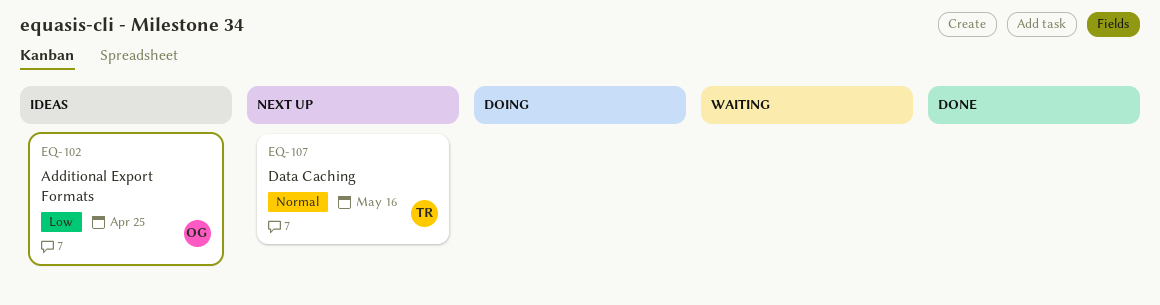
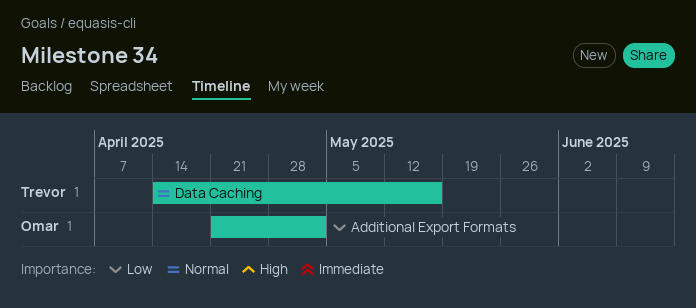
Additional Export Formats, due: Apr 25 -> May 2

